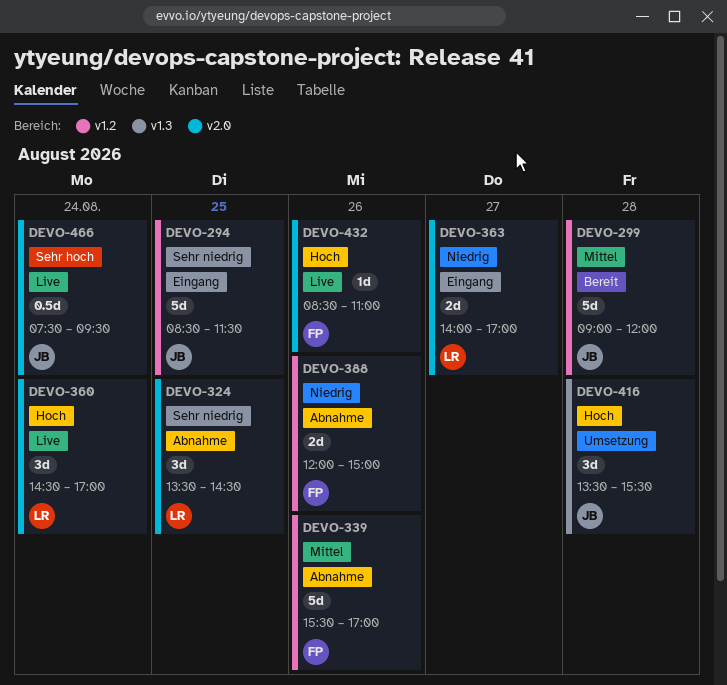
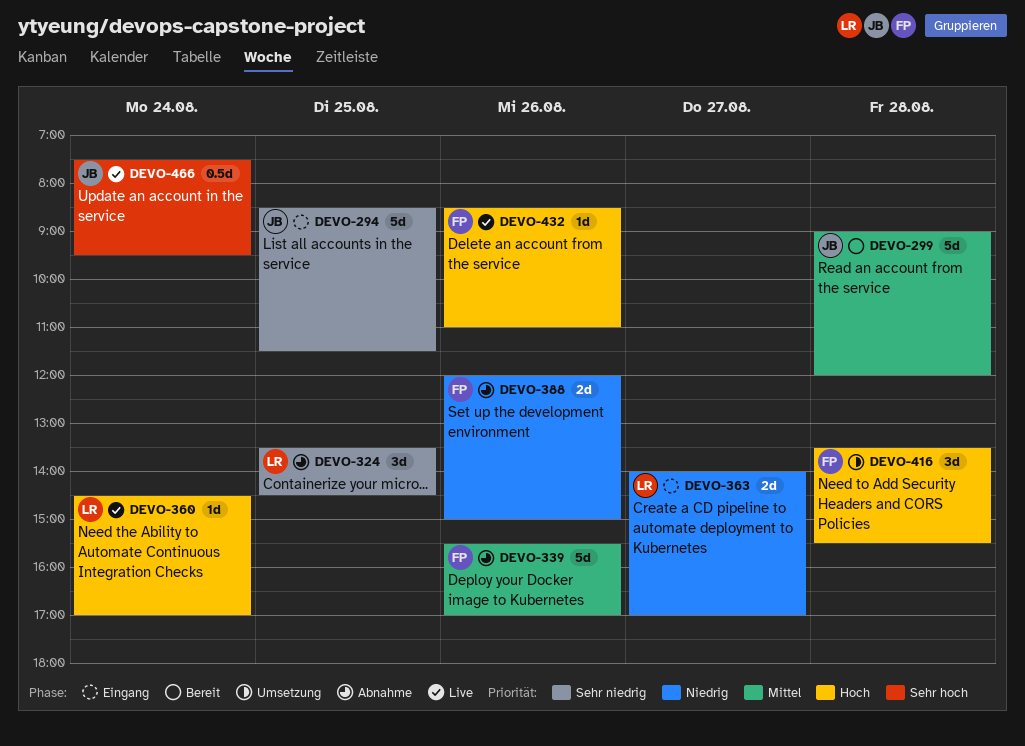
DEVO-360, estimate: 3d -> 1d
DEVO-416, owner: JB -> FP

